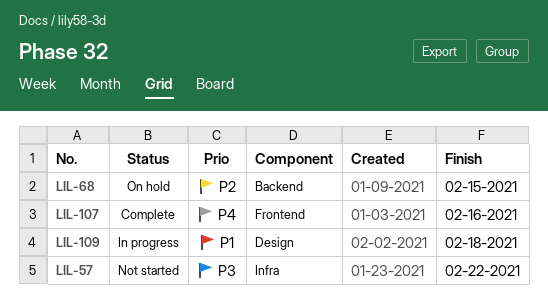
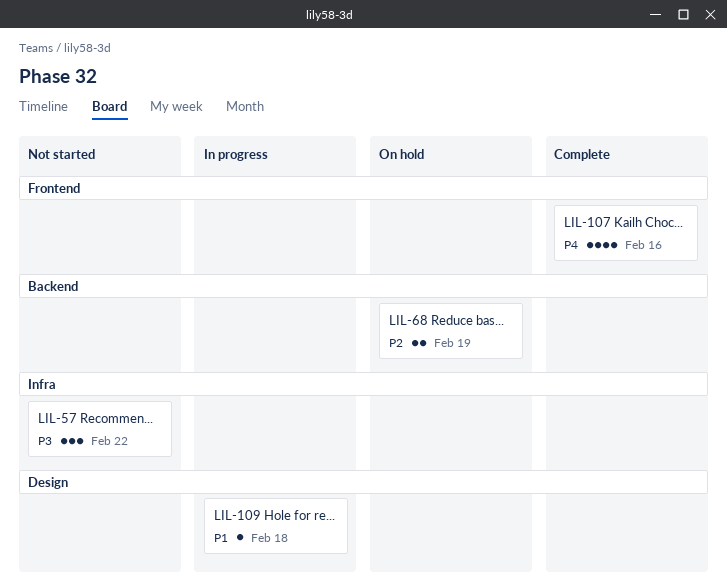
LIL-68, due: Feb 15 -> Feb 19

